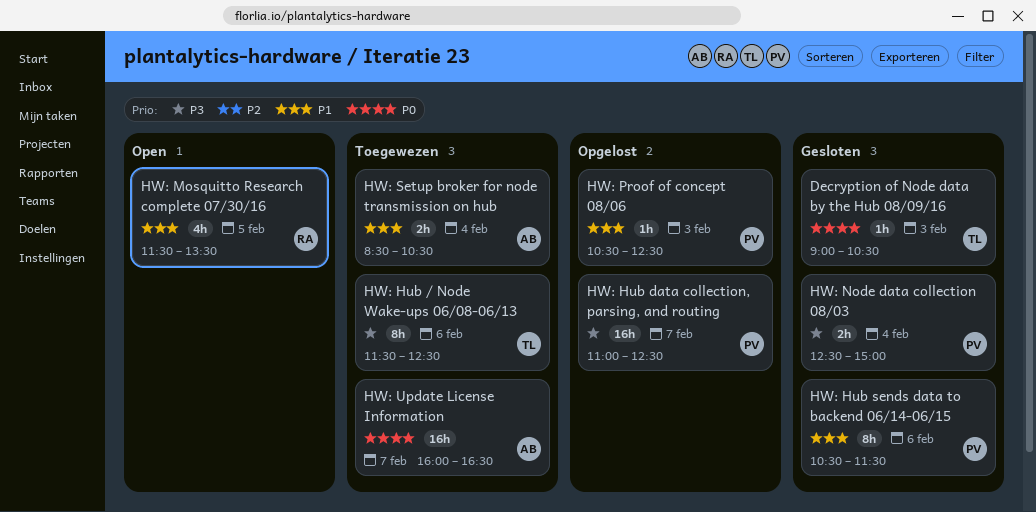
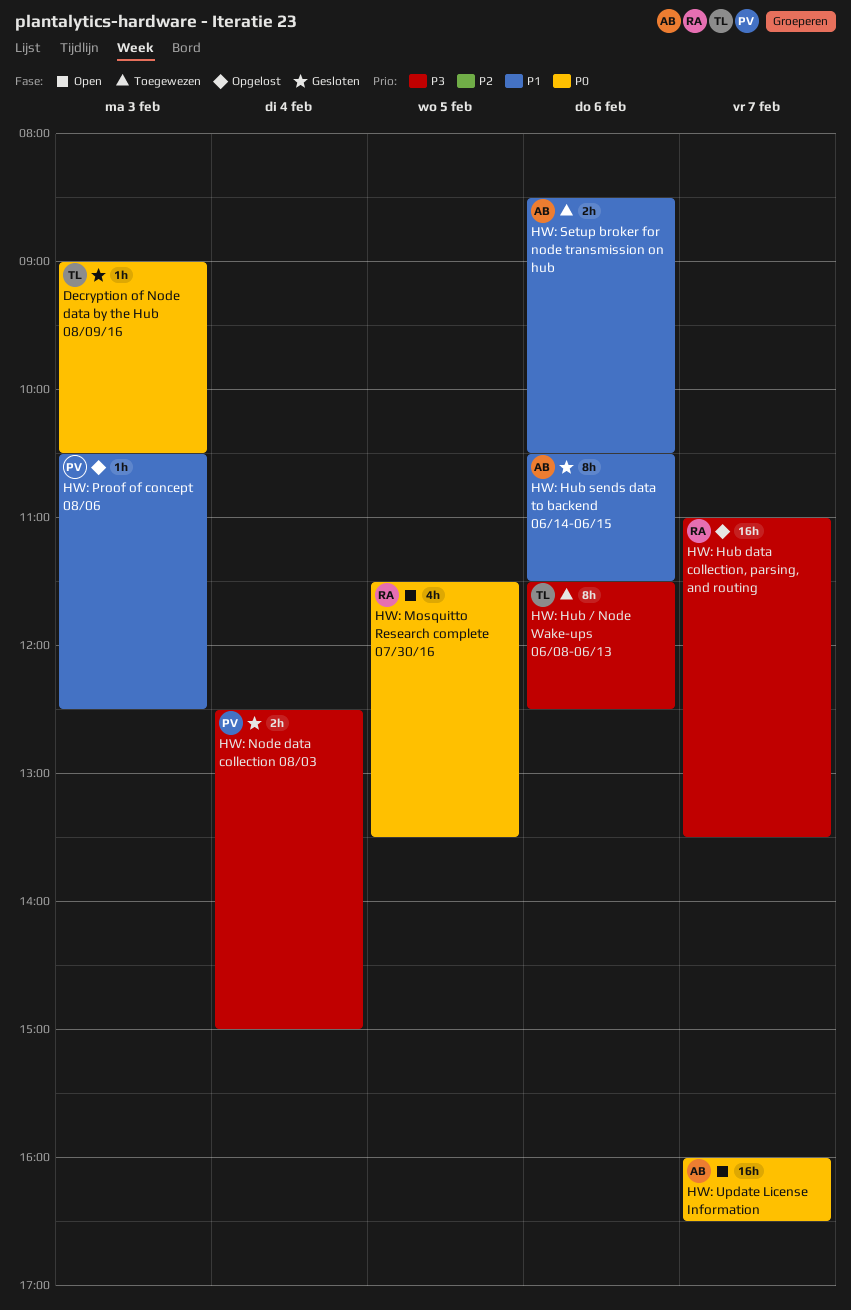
HW: Hub data collection, parsing, and routing, owner: PV -> RA
HW: Hub data collection, parsing, and routing, ends: 12:30 -> 13:30
HW: Hub sends data to backend 06/14-06/15, owner: PV -> AB
HW: Mosquitto Research complete 07/30/16, priority: P1 -> P0
HW: Setup broker for node transmission on hub, day: Feb 4 -> Feb 6
HW: Update License Information, status: Toegewezen -> Open

